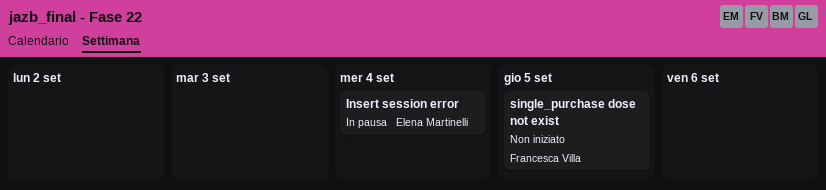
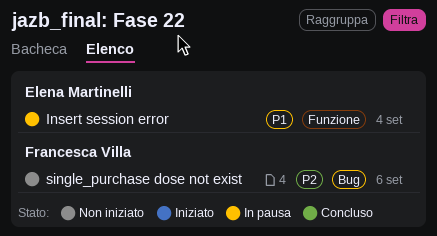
single_purchase dose not exist, due: Sep 5 -> Sep 6

